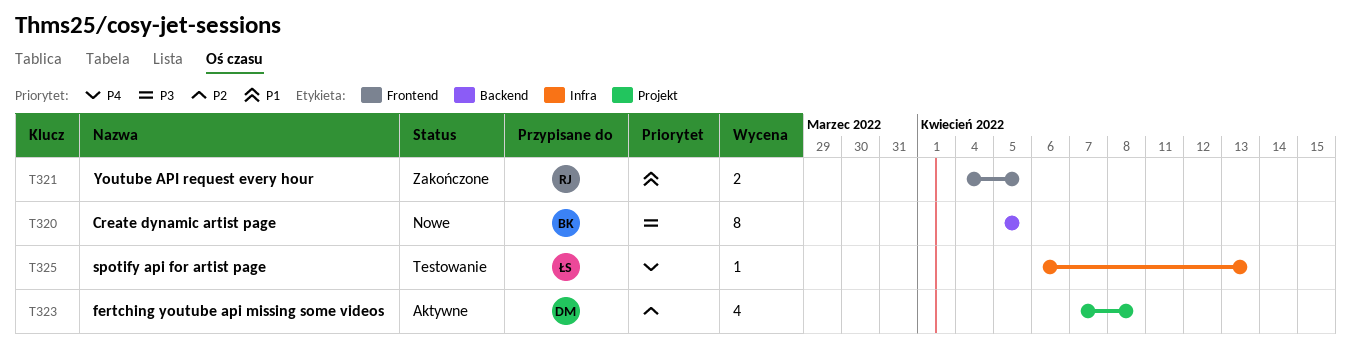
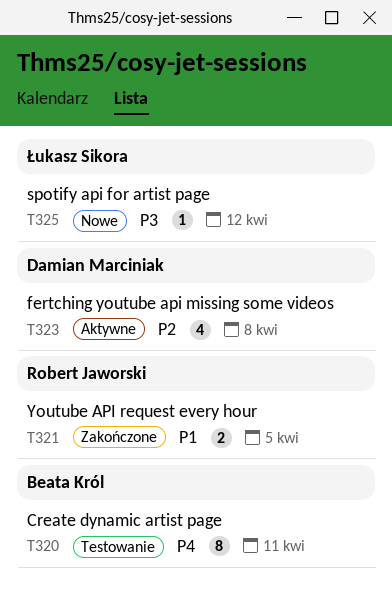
T320, status: Nowe -> Testowanie
T320, priority: P3 -> P4
T320, due: Apr 5 -> Apr 11
T325, status: Testowanie -> Nowe
T325, priority: P4 -> P3
T325, due: Apr 13 -> Apr 12

